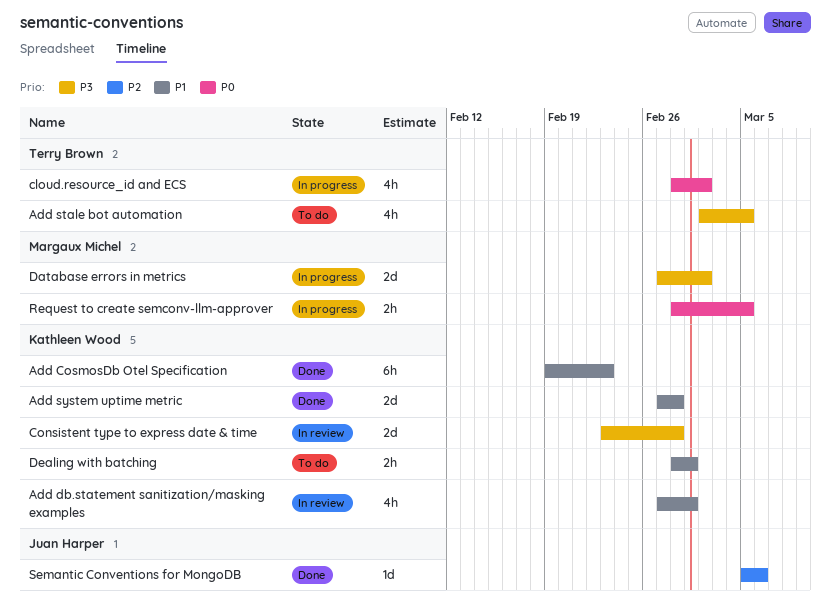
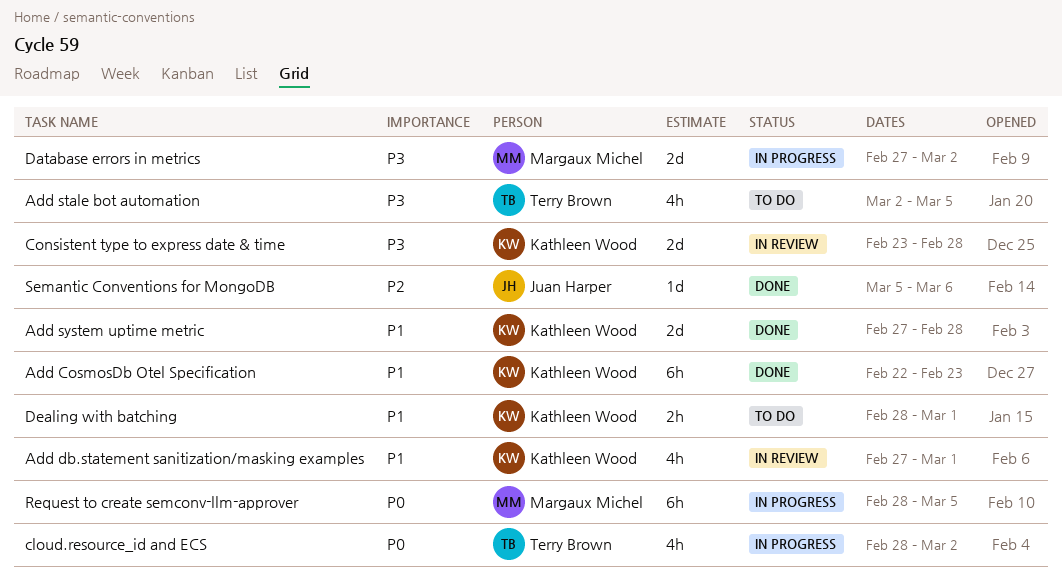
Add CosmosDb Otel Specification, start: Feb 19 -> Feb 22
Request to create semconv-llm-approver, estimate: 2h -> 6h

